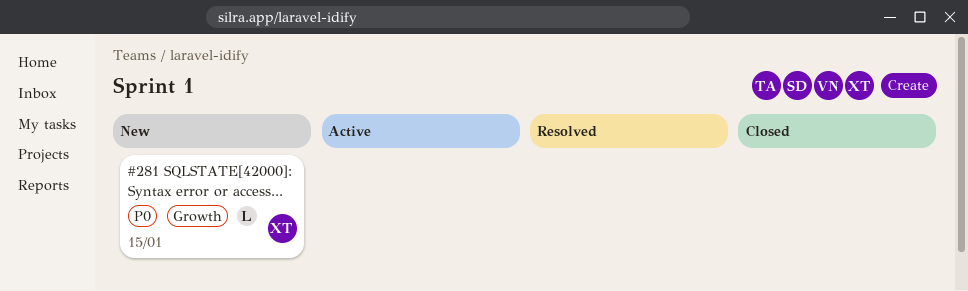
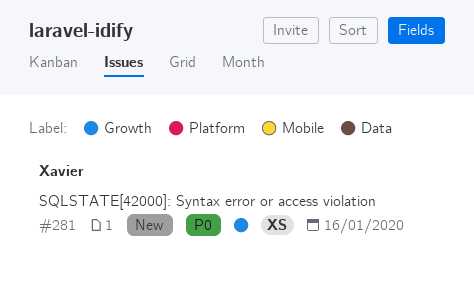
#281, estimate: L -> XS
#281, due: Jan 15 -> Jan 16

